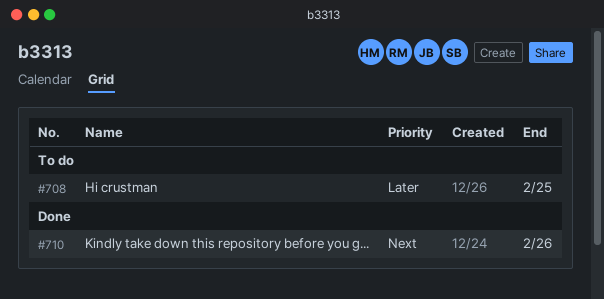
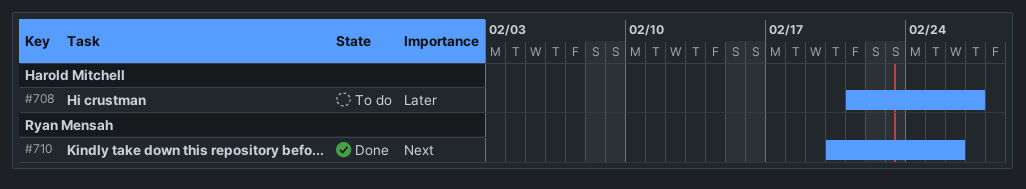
#708, due: Feb 25 -> Feb 27

